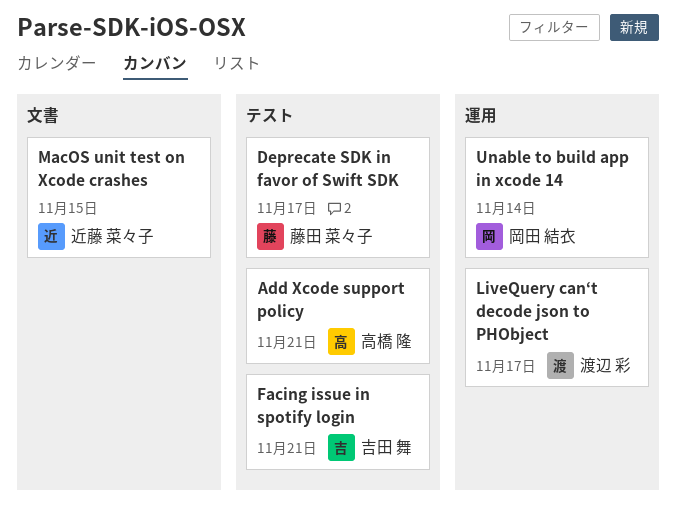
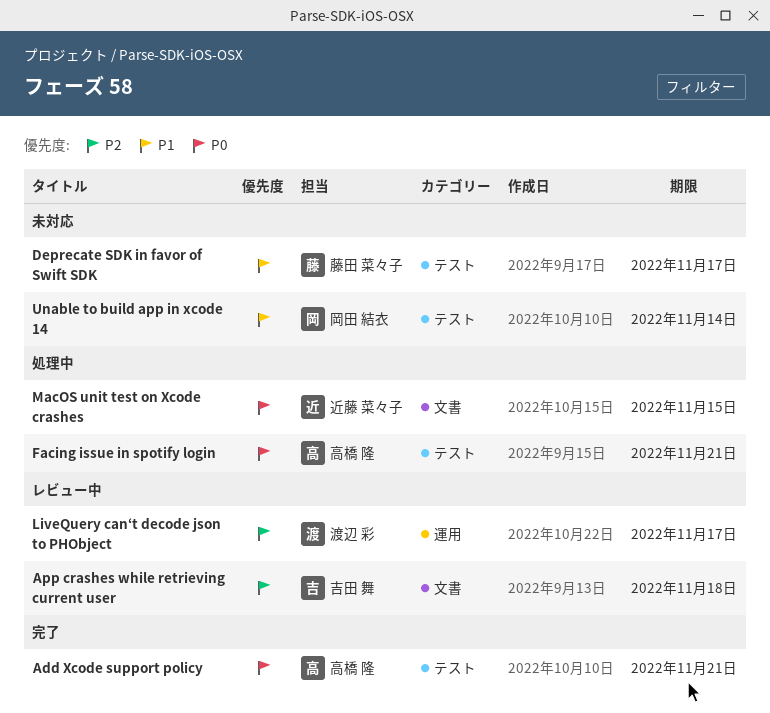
App crashes while retrieving current user: none -> present
Facing issue in spotify login, owner: 吉田 舞 -> 高橋 隆
Unable to build app in xcode 14, label: 運用 -> テスト

